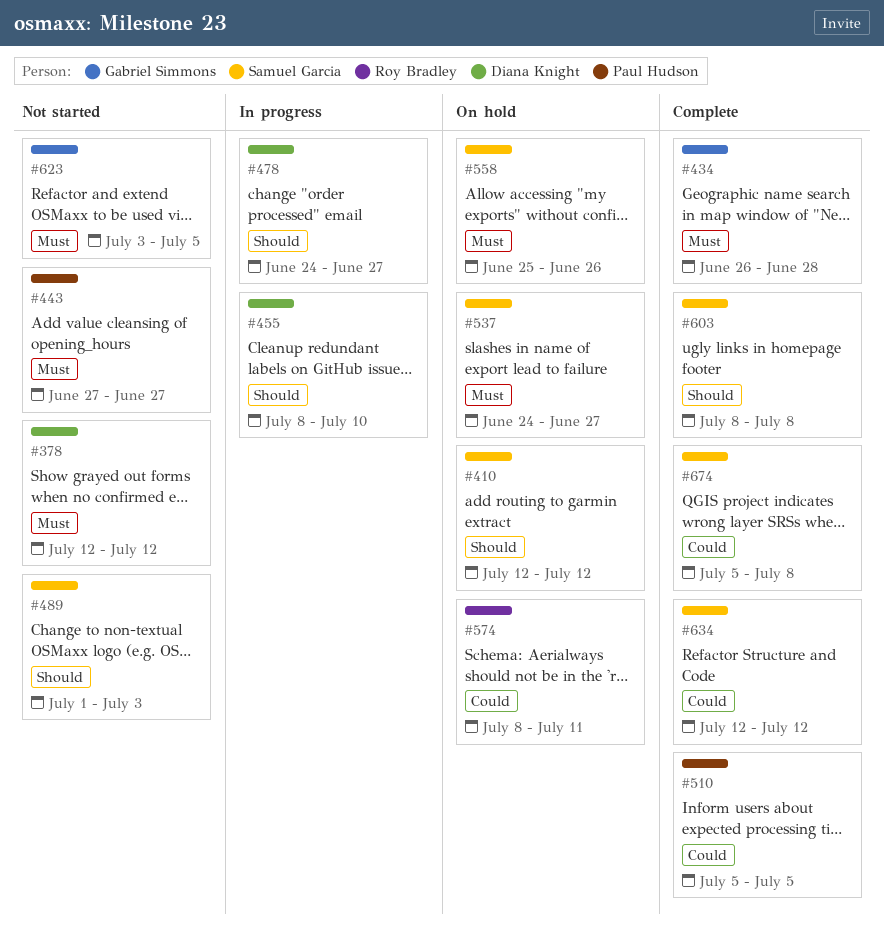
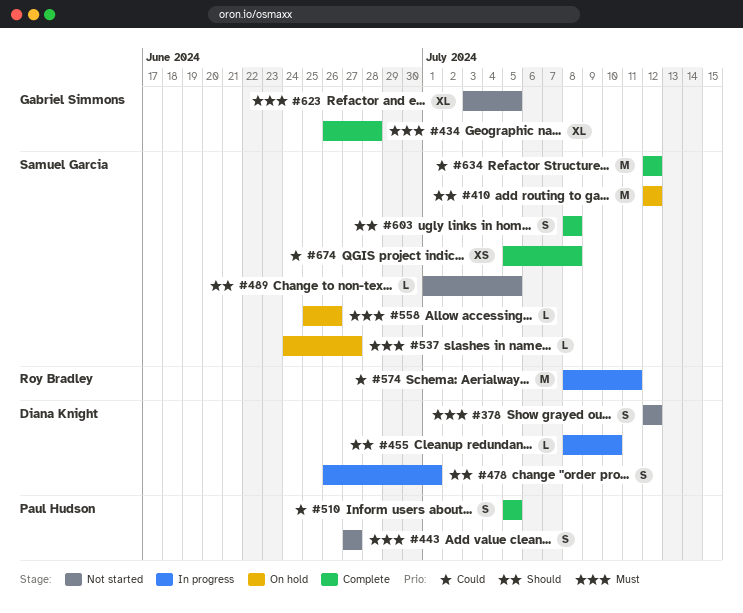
#478, start: Jun 24 -> Jun 26
#478, due: Jun 27 -> Jul 1
#489, due: Jul 3 -> Jul 5
#574, status: On hold -> In progress

